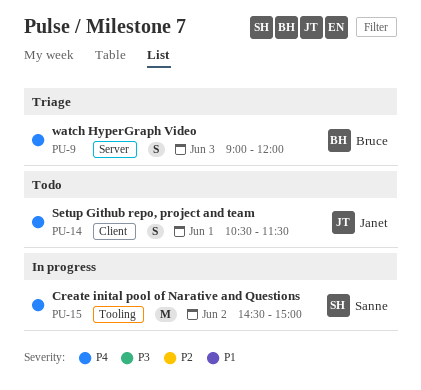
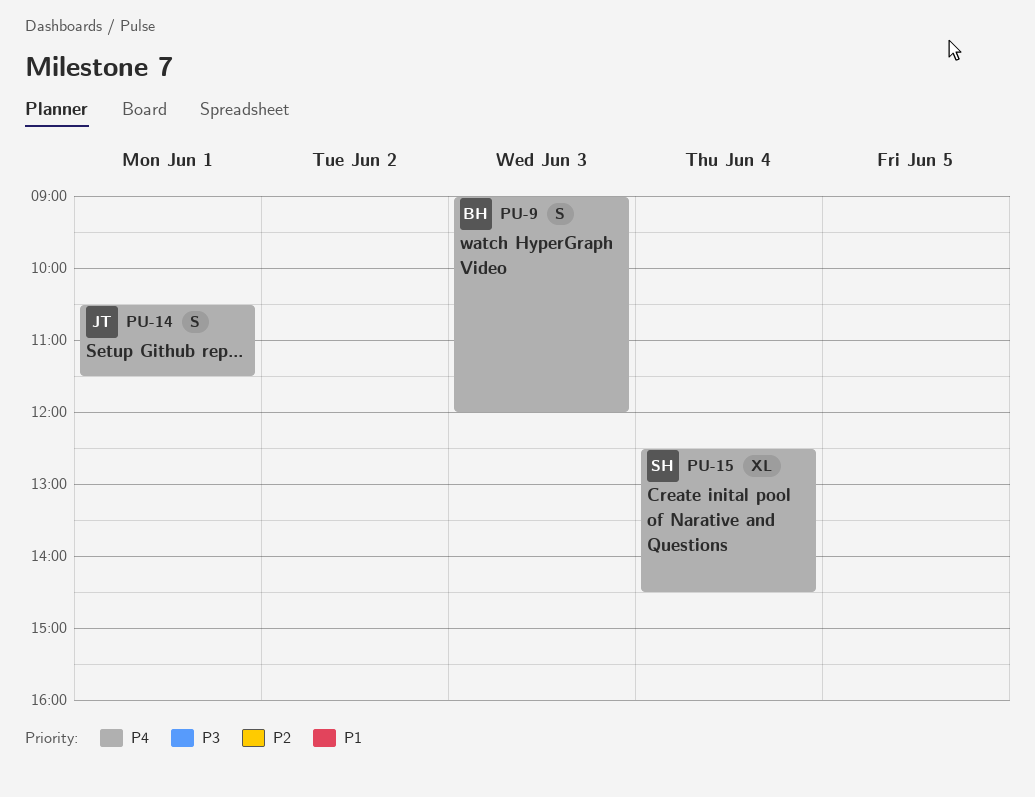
PU-15, estimate: M -> XL
PU-15, day: Jun 2 -> Jun 4
PU-15, begins: 14:30 -> 12:30
PU-15, ends: 15:00 -> 14:30

